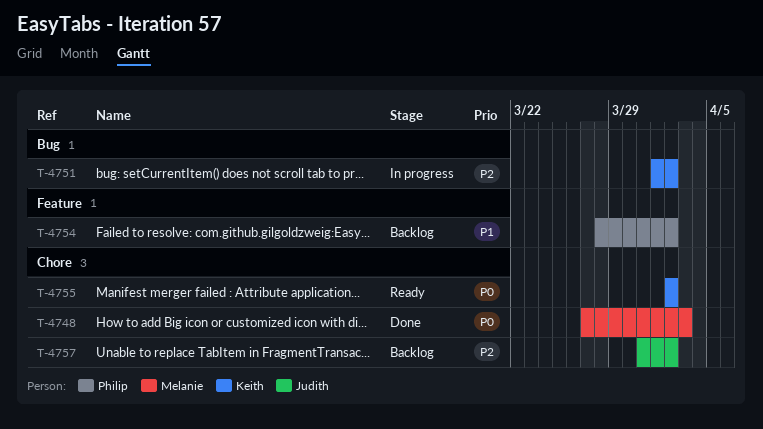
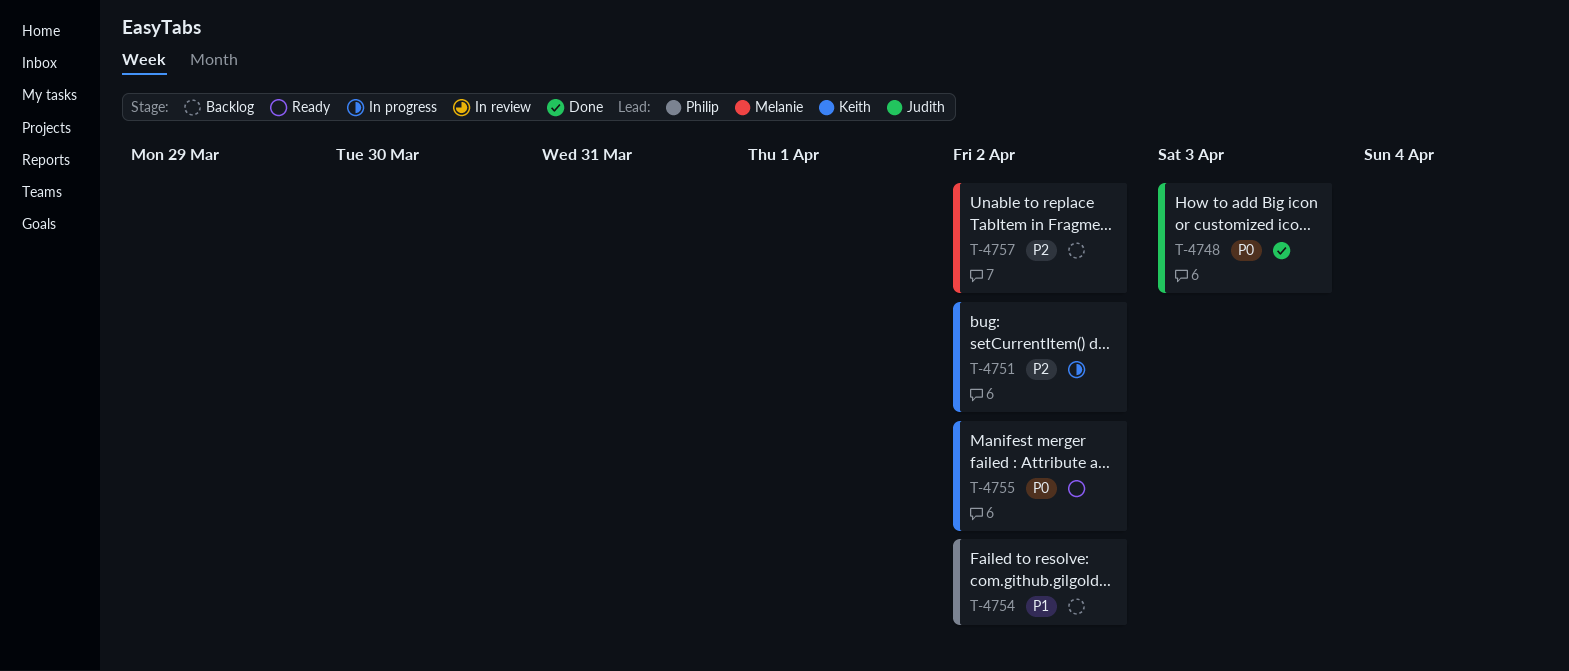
T-4748, owner: Melanie -> Judith
T-4757, owner: Judith -> Melanie

